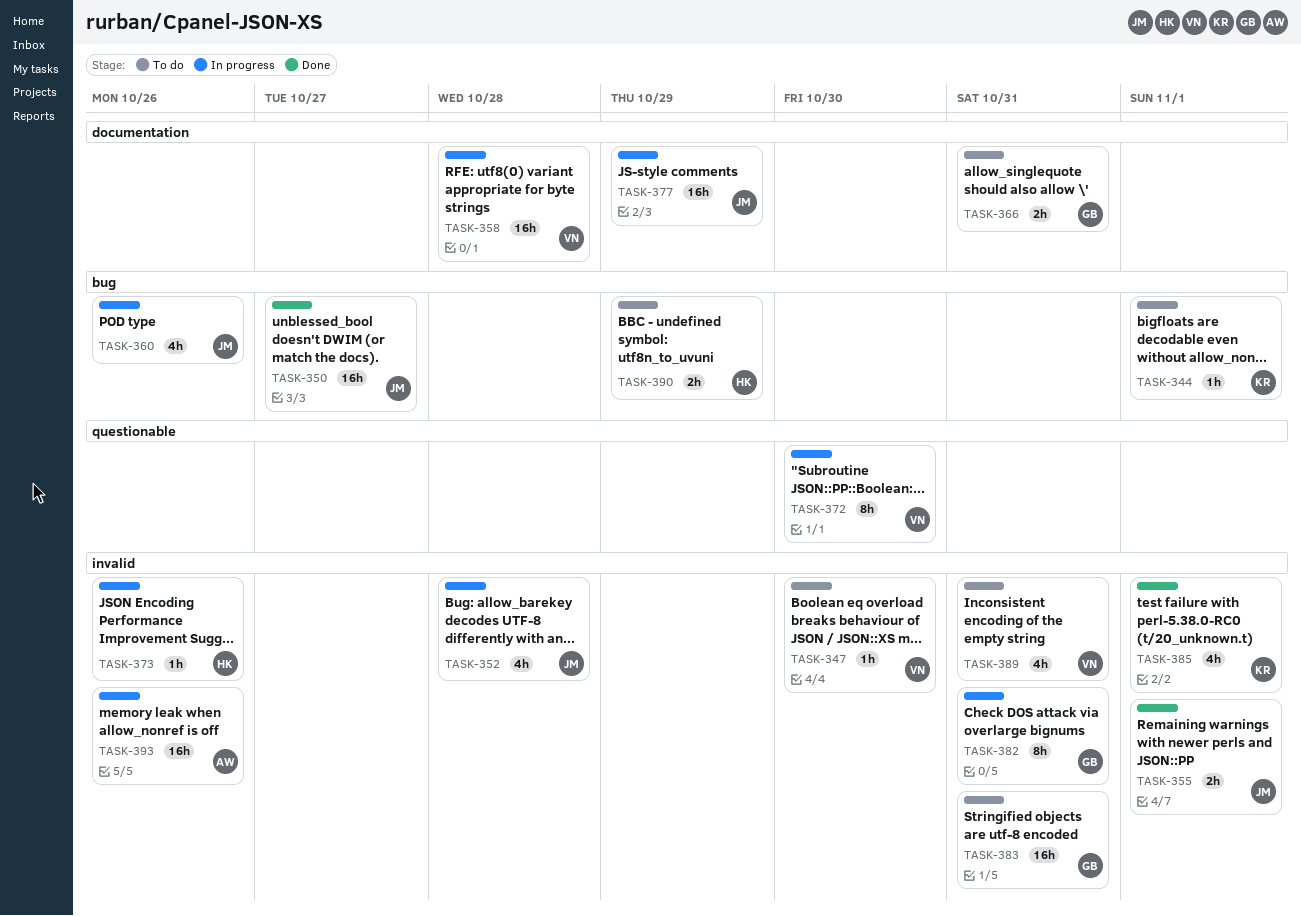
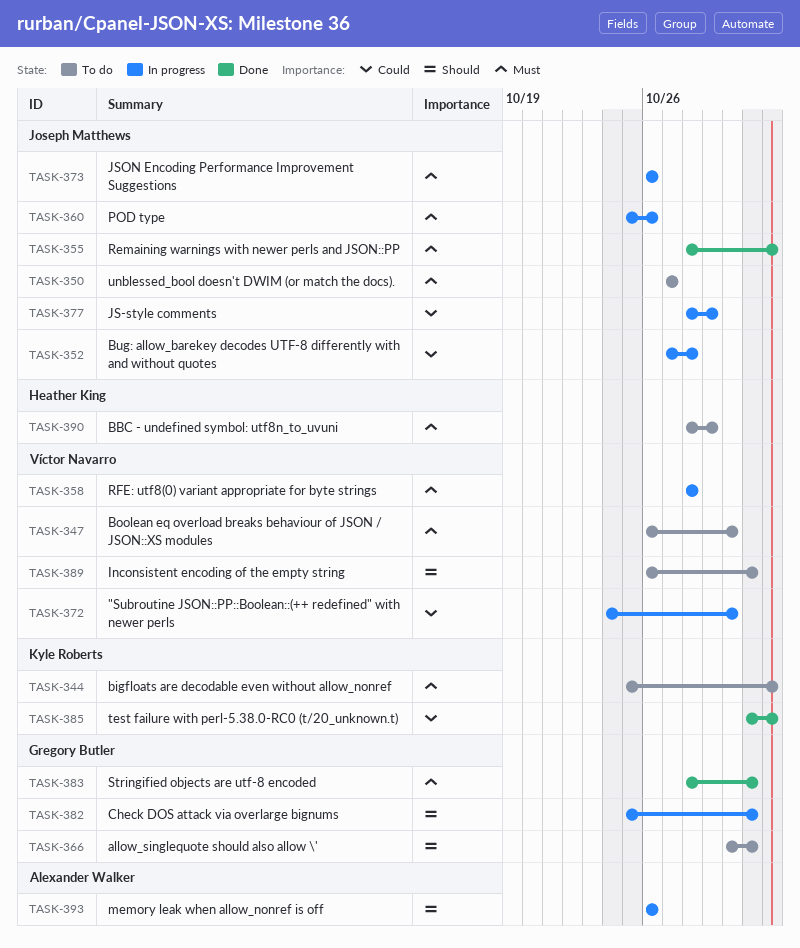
TASK-350, status: Done -> To do
TASK-373, owner: Heather King -> Joseph Matthews
TASK-383, status: To do -> Done

